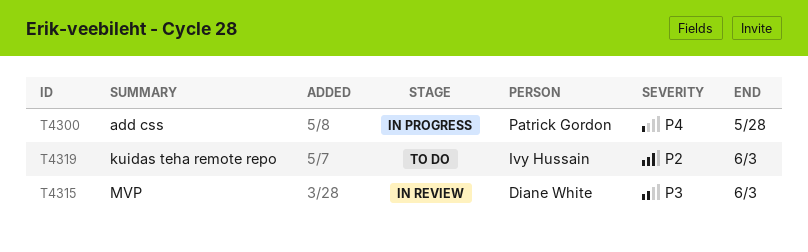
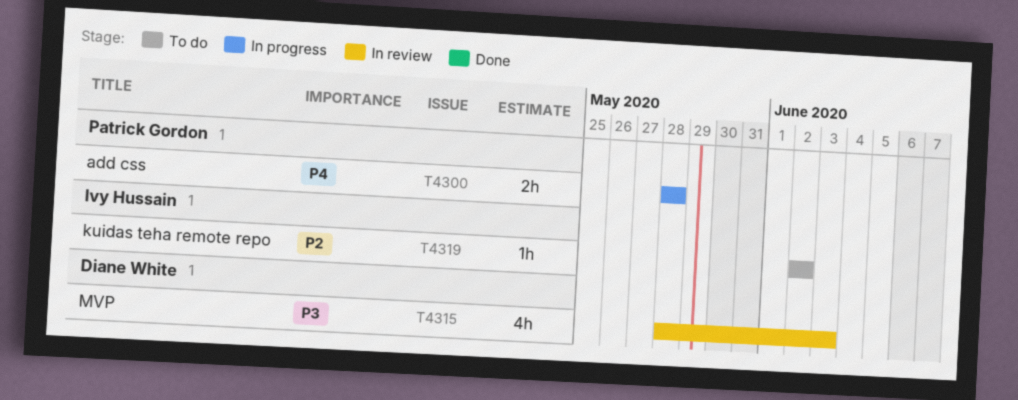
T4319, due: Jun 3 -> Jun 2

